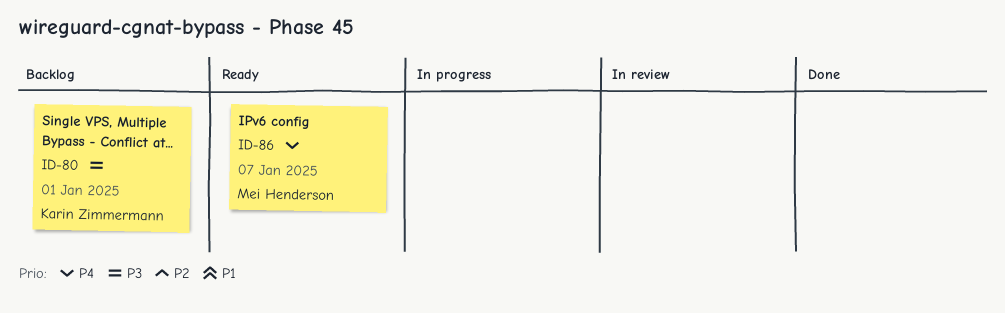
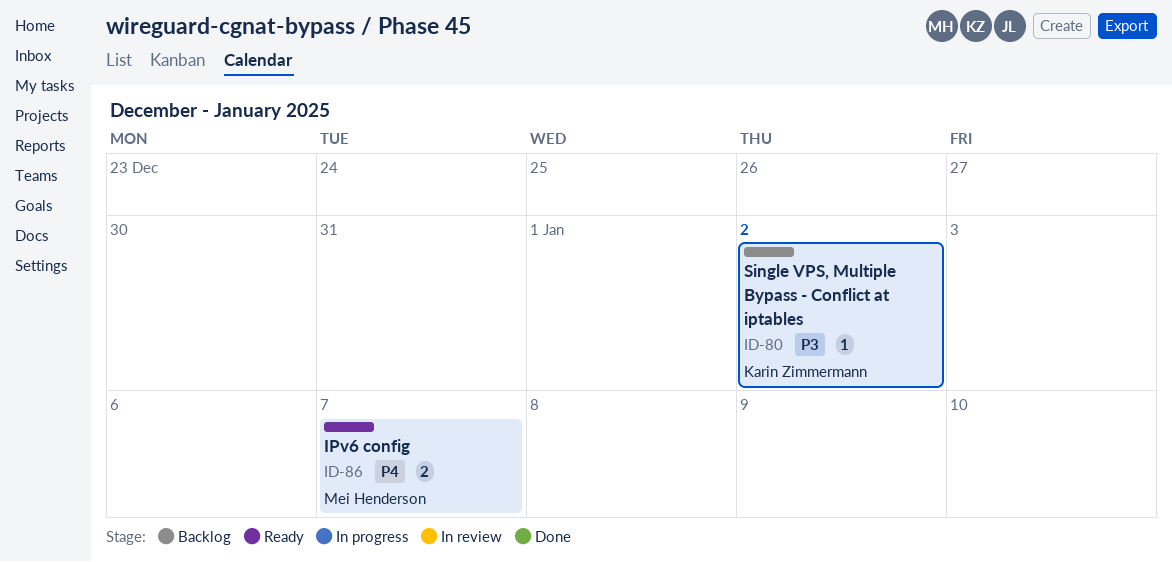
ID-80, due: Jan 1 -> Jan 2

